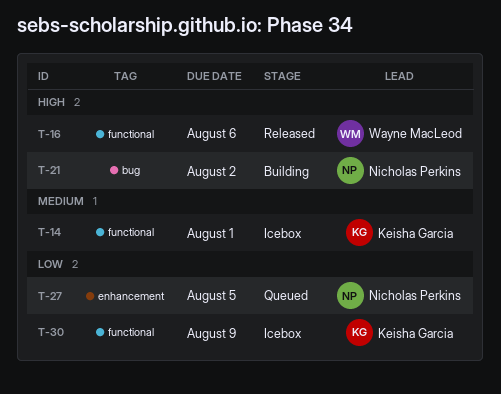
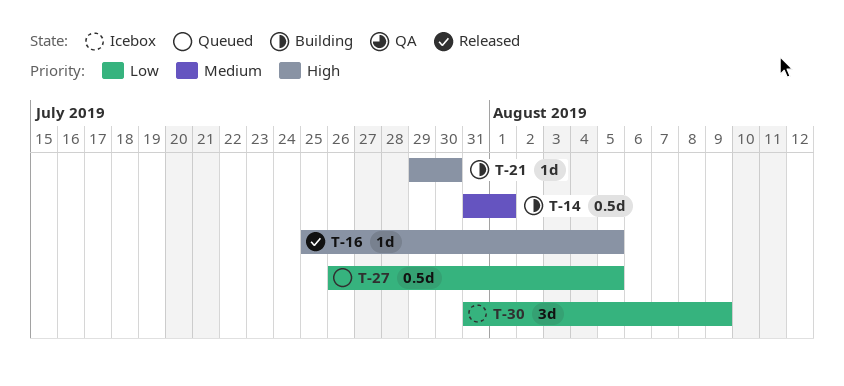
T-14, status: Icebox -> Building
T-16, due: Aug 6 -> Aug 5
T-21, due: Aug 2 -> Jul 30

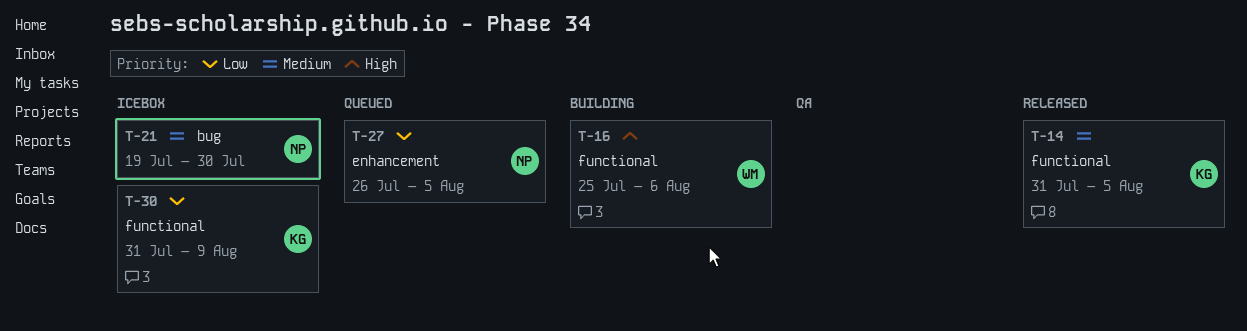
T-14, status: Building -> Released
T-14, due: Aug 1 -> Aug 5
T-16, status: Released -> Building
T-16, due: Aug 5 -> Aug 6
T-21, status: Building -> Icebox
T-21, priority: High -> Medium
T-21, start: Jul 29 -> Jul 19

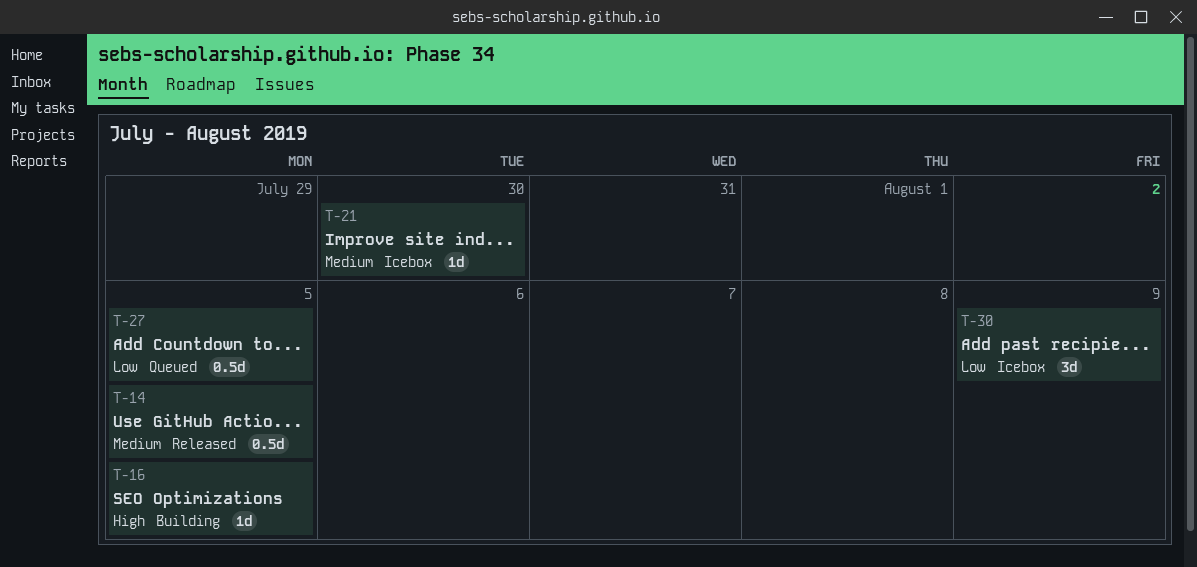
T-16, due: Aug 6 -> Aug 5

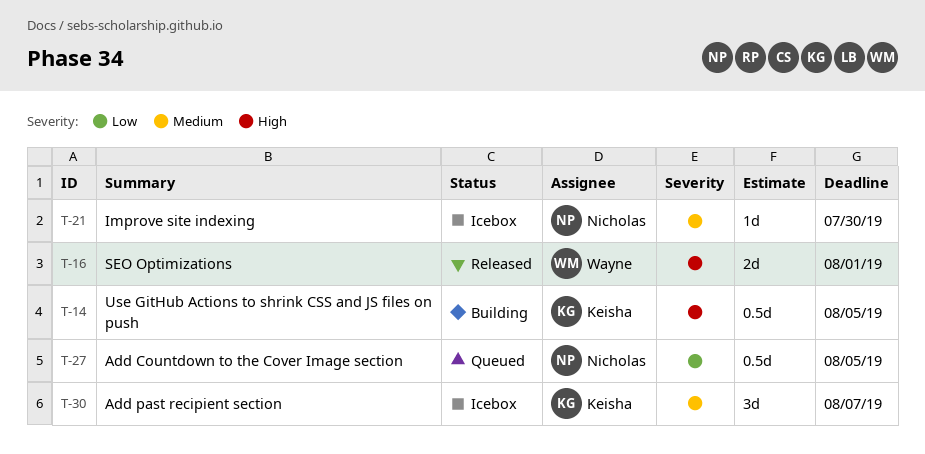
T-14, status: Released -> Building
T-14, priority: Medium -> High
T-16, status: Building -> Released
T-16, estimate: 1d -> 2d
T-16, due: Aug 5 -> Aug 1
T-30, priority: Low -> Medium
T-30, due: Aug 9 -> Aug 7

